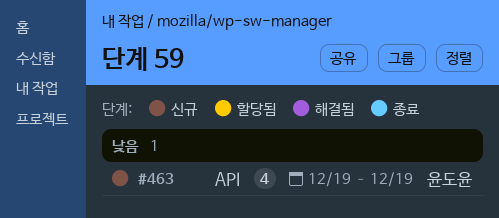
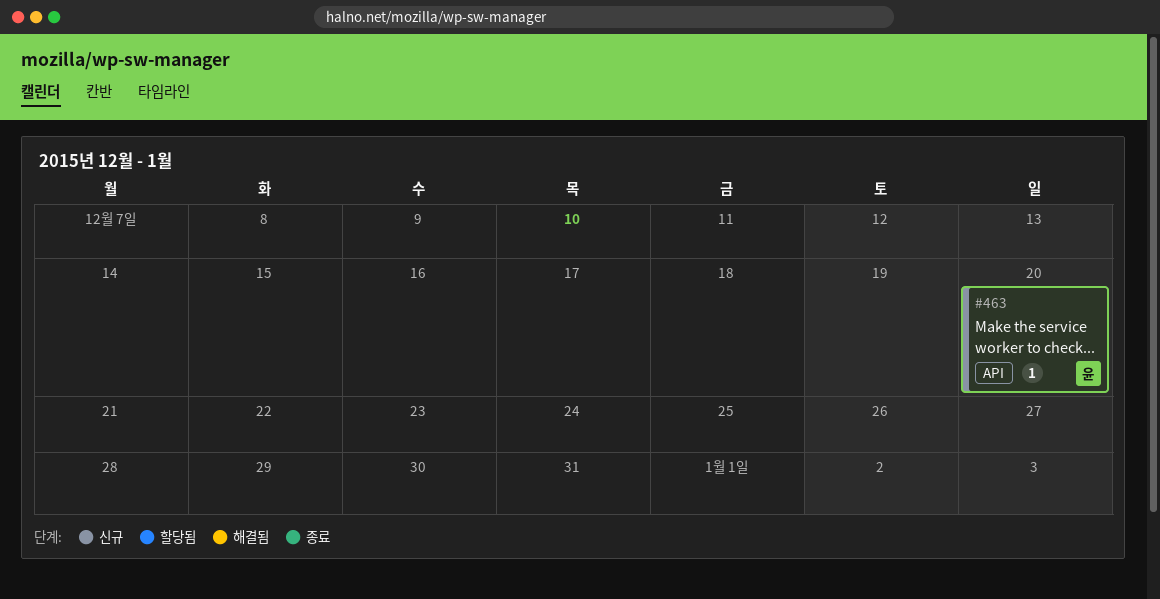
#463, estimate: 4 -> 1
#463, due: Dec 19 -> Dec 20

